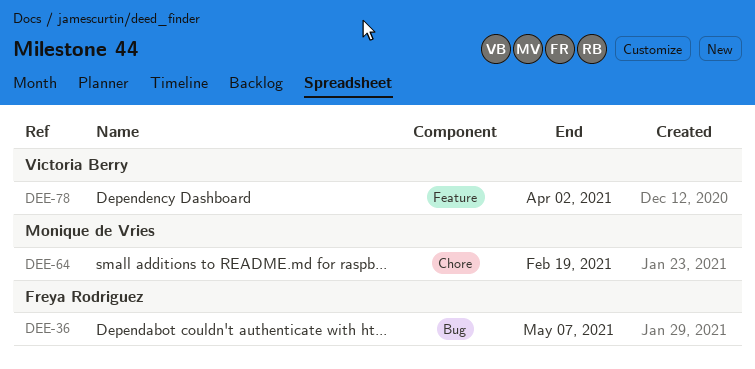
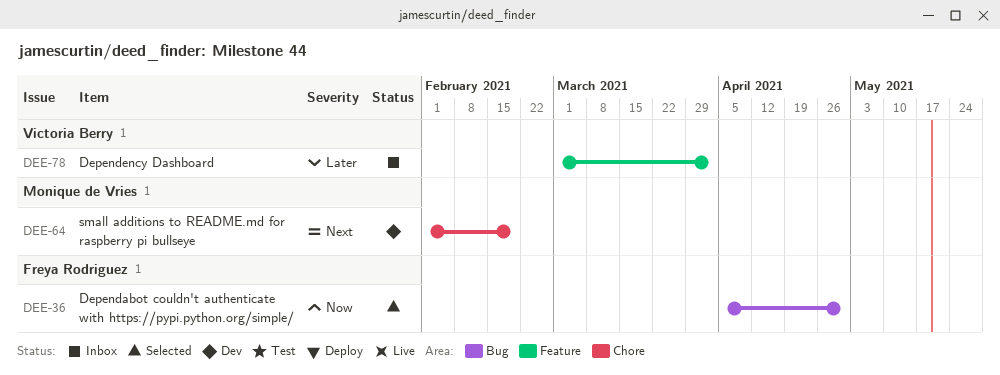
DEE-36, due: May 7 -> Apr 30

